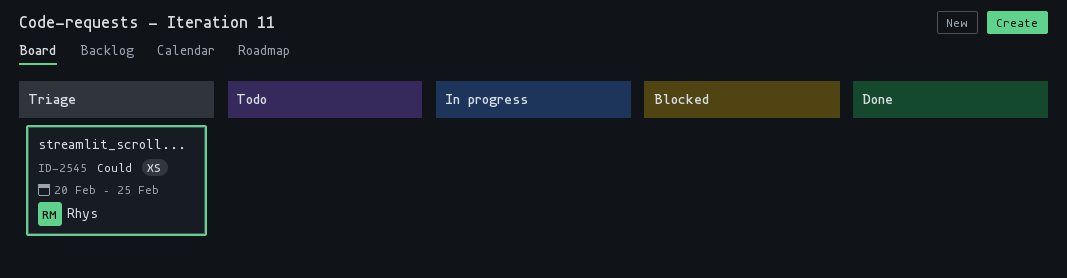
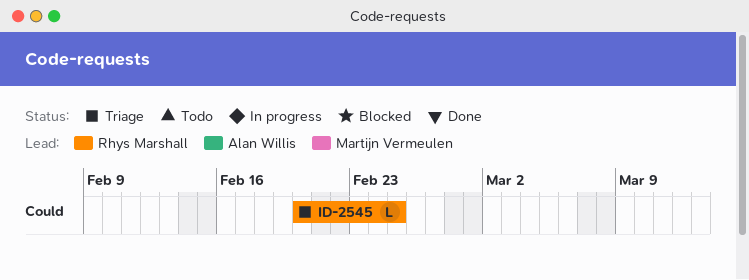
ID-2545, estimate: XS -> L

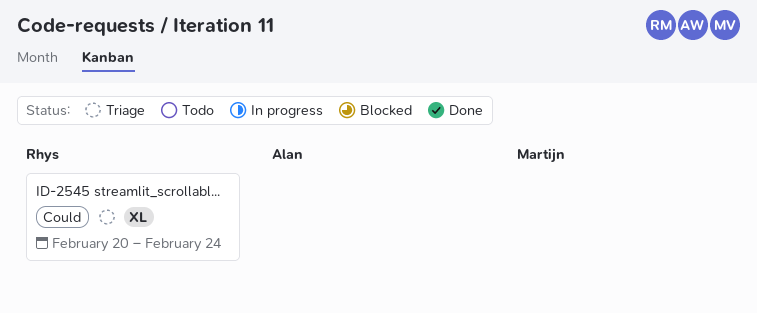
ID-2545, estimate: L -> XL
ID-2545, due: Feb 25 -> Feb 24

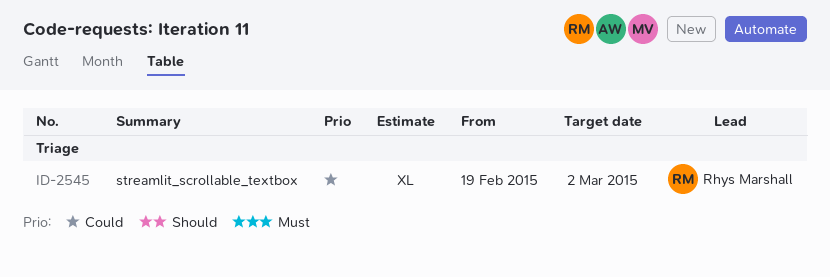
ID-2545, start: Feb 20 -> Feb 19
ID-2545, due: Feb 24 -> Mar 2

